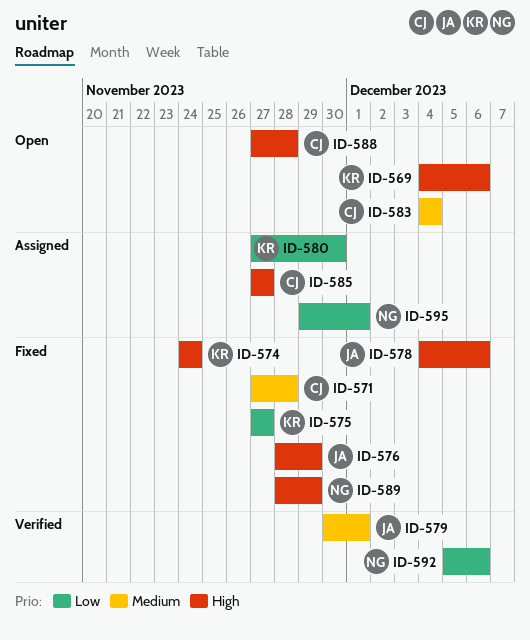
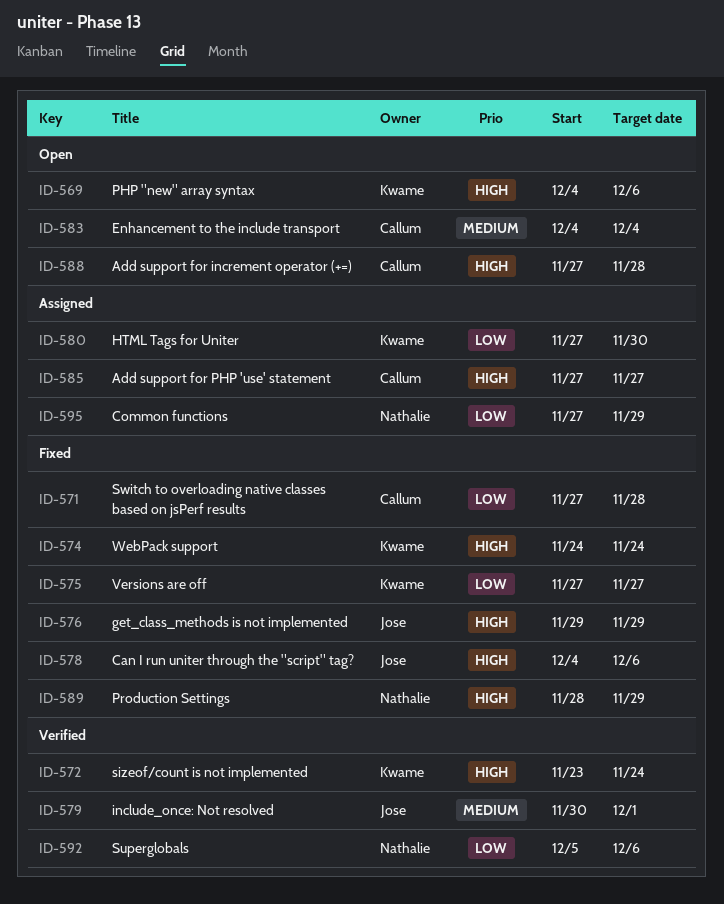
ID-571, priority: Medium -> Low
ID-572: none -> present
ID-576, start: Nov 28 -> Nov 29
ID-595, start: Nov 29 -> Nov 27
ID-595, due: Dec 1 -> Nov 29

